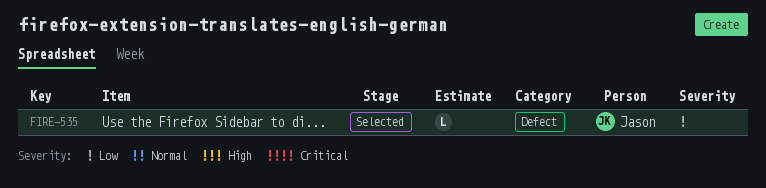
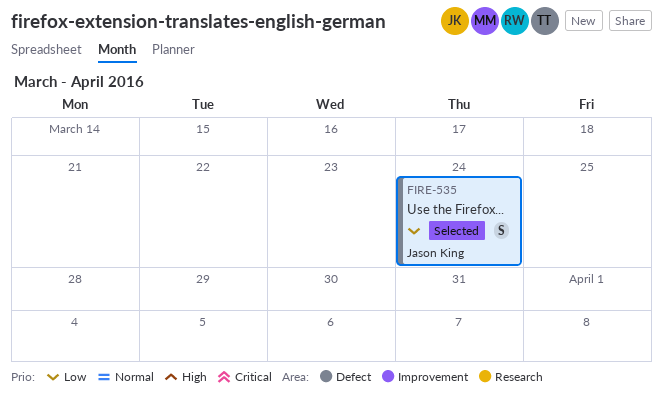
FIRE-535, estimate: L -> S

